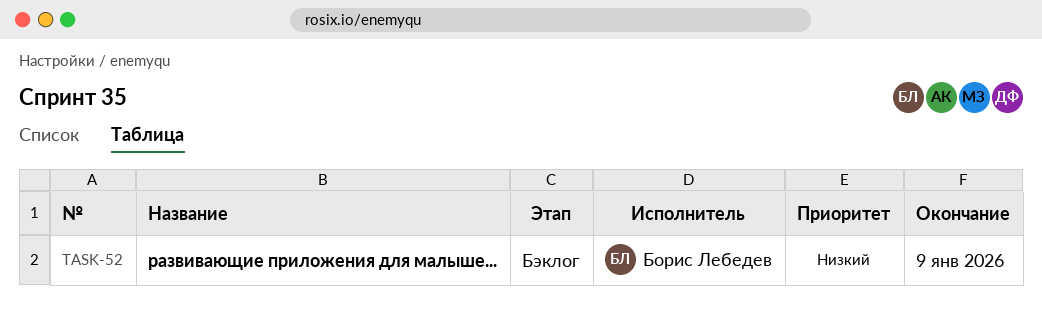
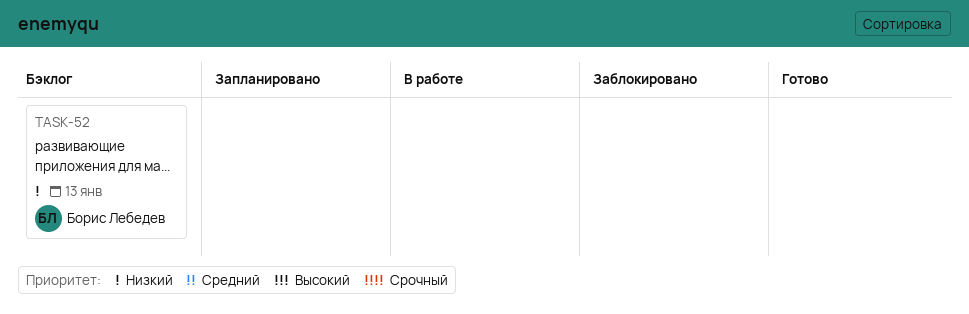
TASK-52, due: Jan 9 -> Jan 13

